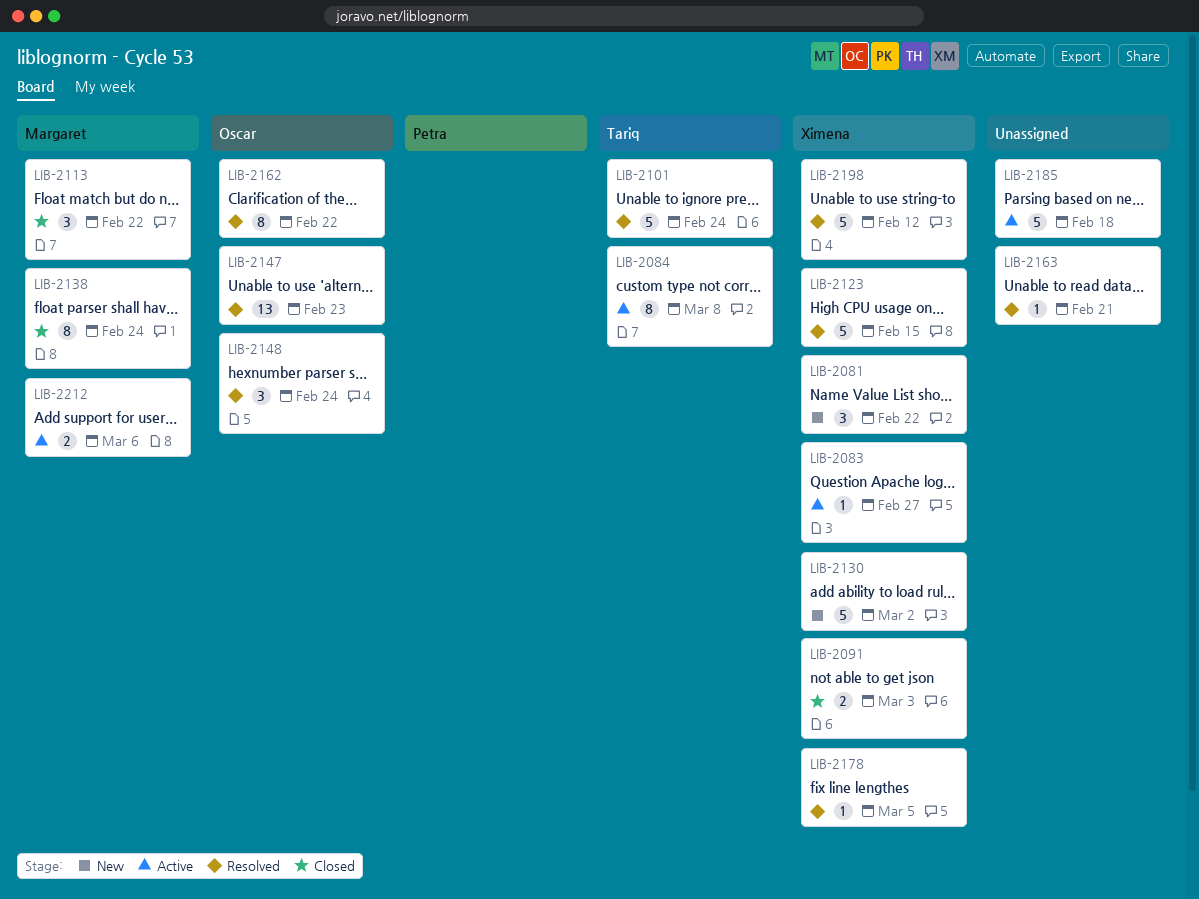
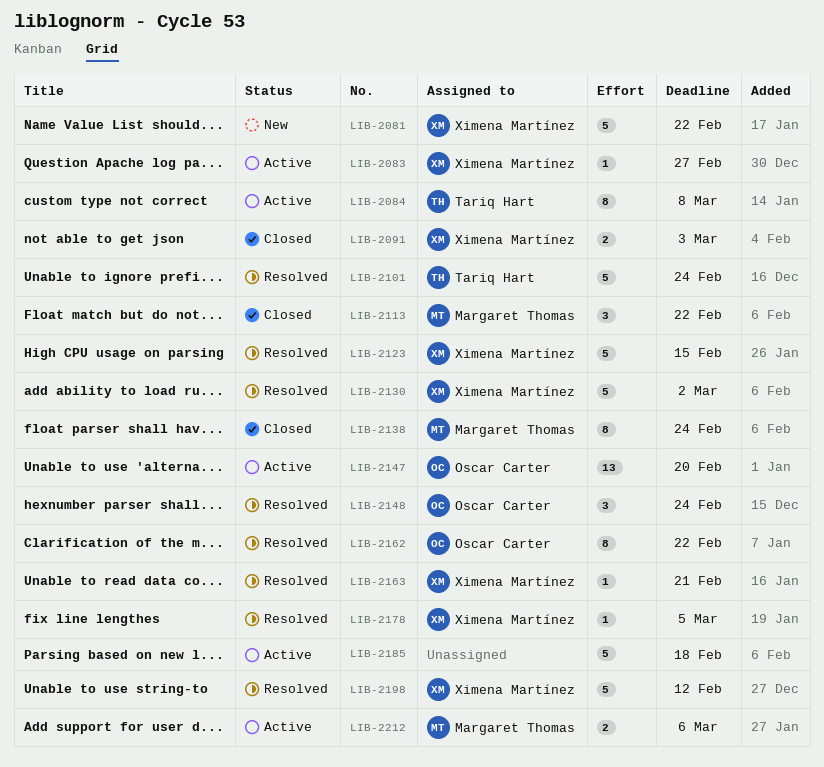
LIB-2081, estimate: 3 -> 5
LIB-2130, status: New -> Resolved
LIB-2147, status: Resolved -> Active
LIB-2147, due: Feb 23 -> Feb 20
LIB-2163, owner: none -> Ximena Martínez

